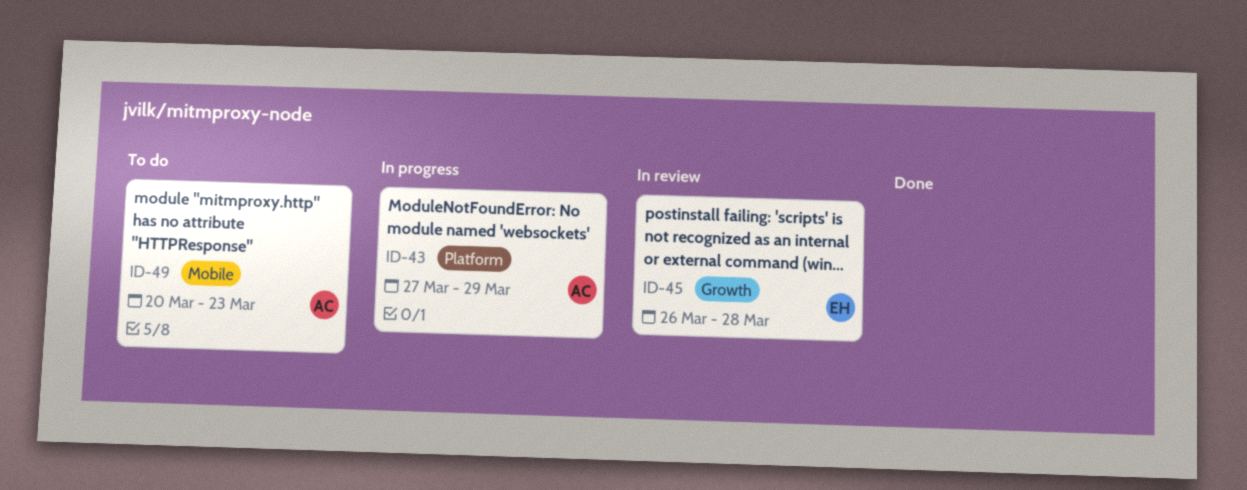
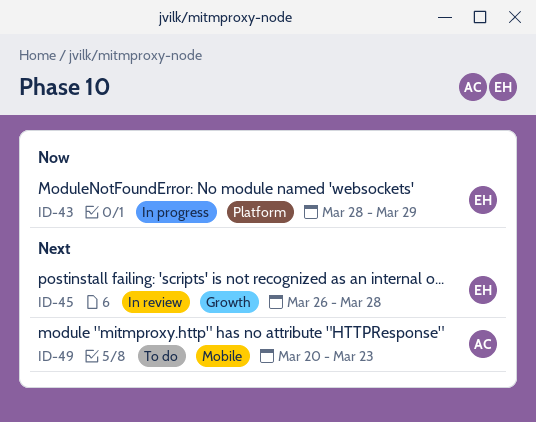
ID-43, owner: AC -> EH
ID-43, start: Mar 27 -> Mar 28

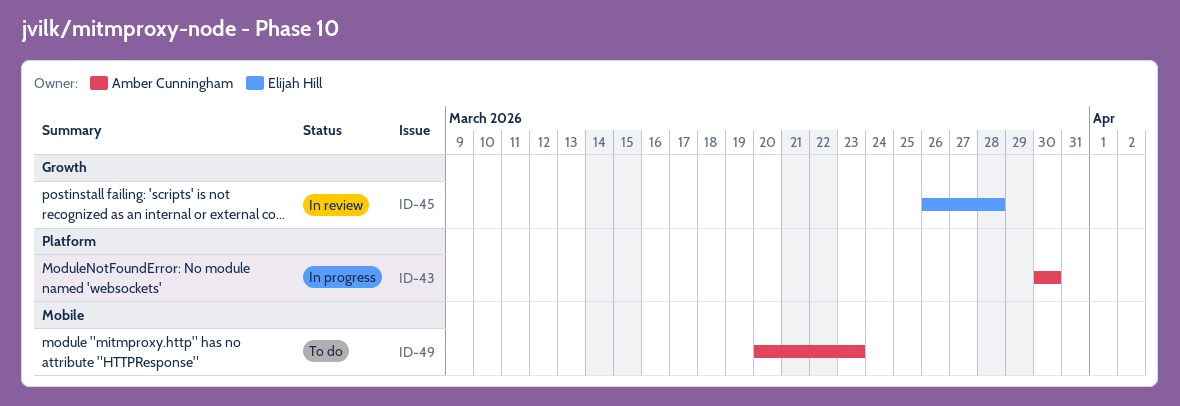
ID-43, owner: Elijah Hill -> Amber Cunningham
ID-43, start: Mar 28 -> Mar 30
ID-43, due: Mar 29 -> Mar 30

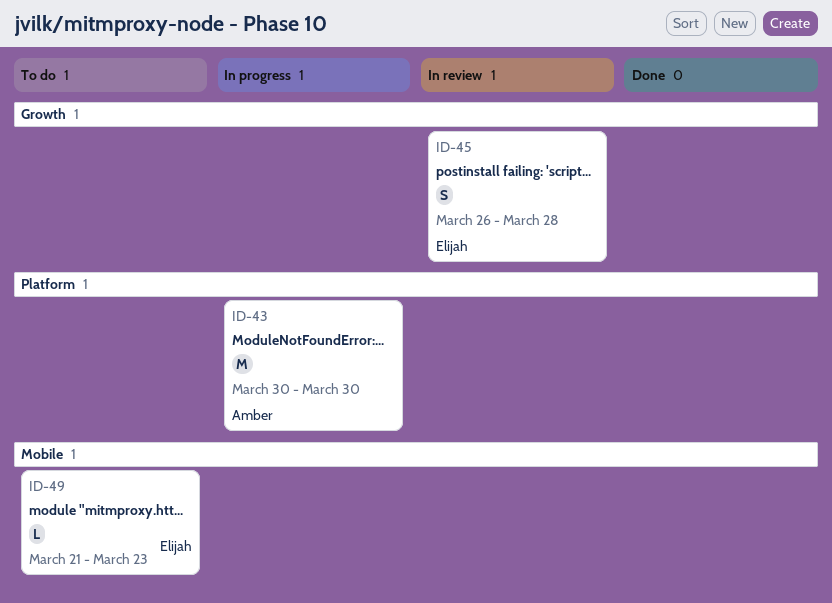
ID-49, owner: Amber Cunningham -> Elijah Hill
ID-49, start: Mar 20 -> Mar 21

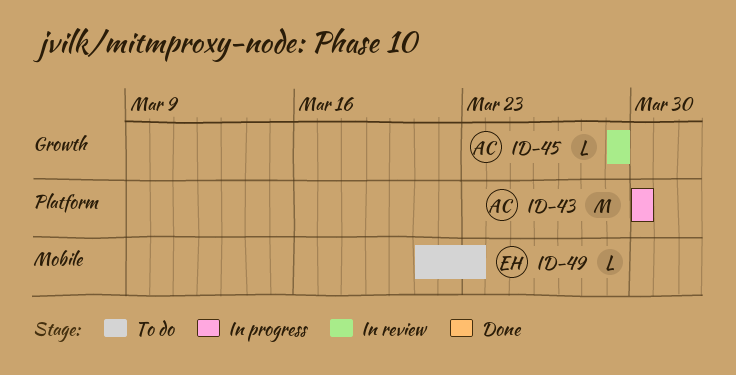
ID-45, owner: Elijah -> Amber
ID-45, estimate: S -> L
ID-45, start: Mar 26 -> Mar 29
ID-45, due: Mar 28 -> Mar 29

